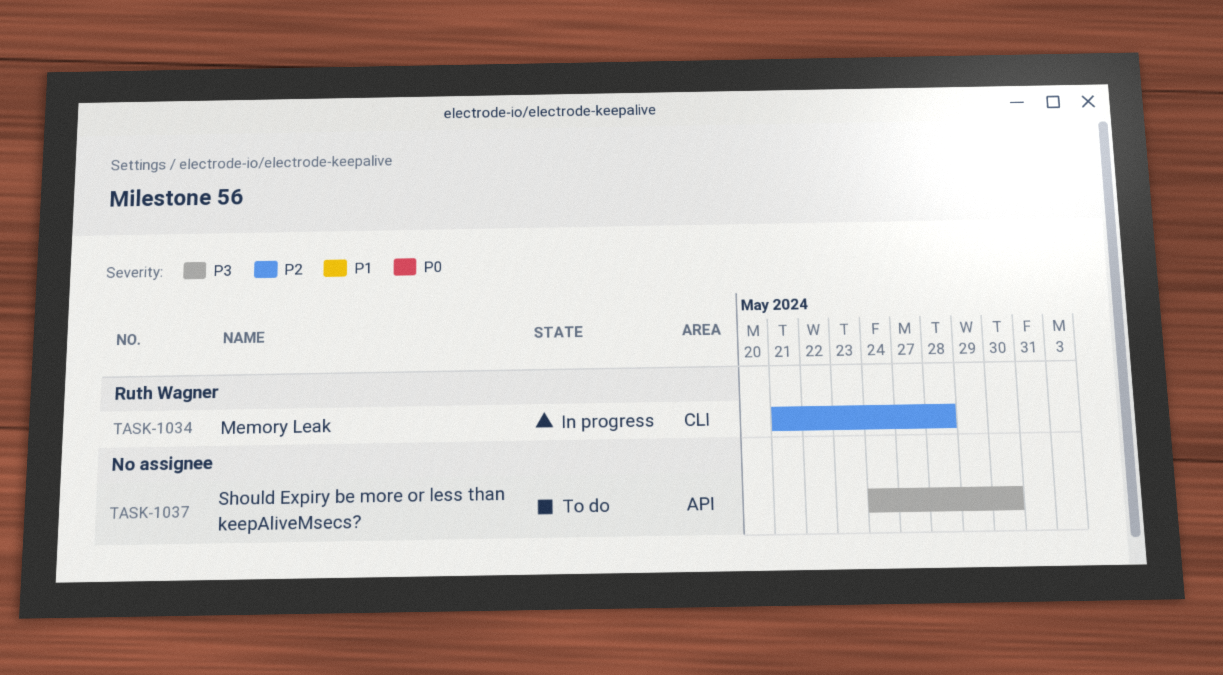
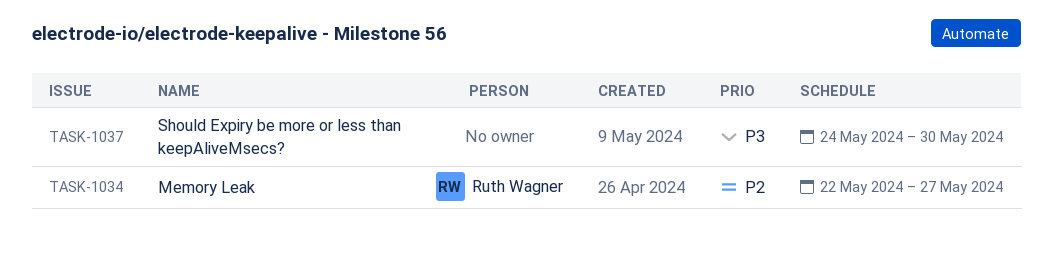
TASK-1034, start: May 21 -> May 22
TASK-1034, due: May 28 -> May 27

